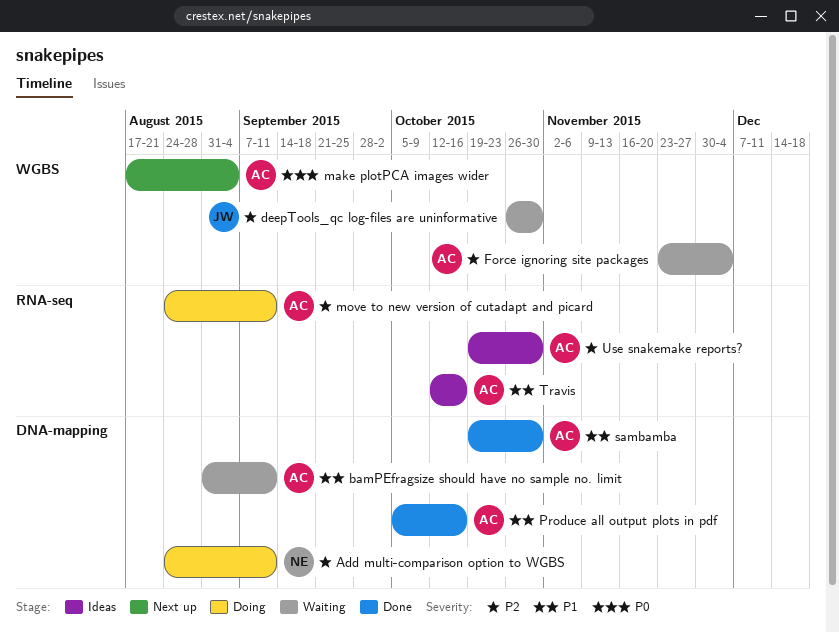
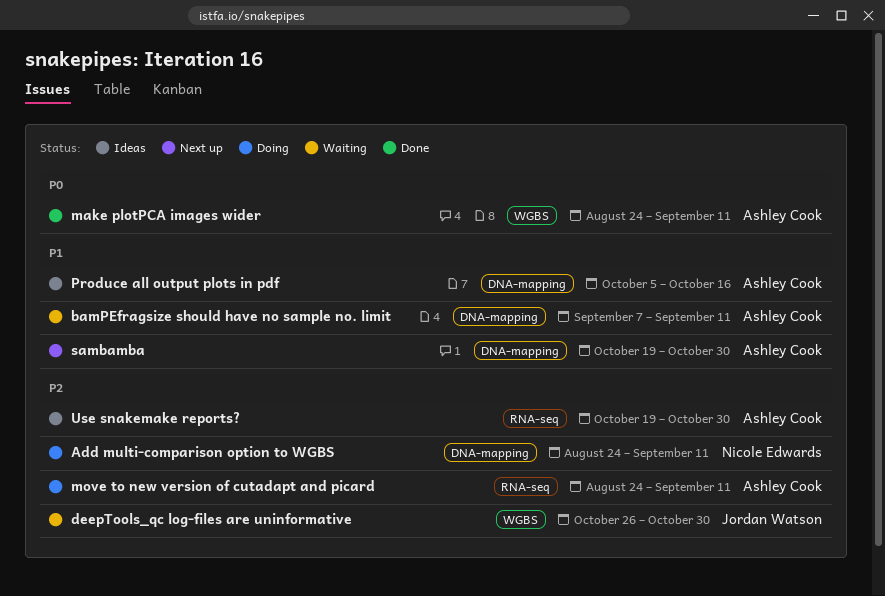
bamPEfragsize should have no sample no. limit, start: Aug 31 -> Sep 7
Force ignoring site packages: present -> none
make plotPCA images wider, status: Next up -> Done
make plotPCA images wider, start: Aug 17 -> Aug 24
make plotPCA images wider, due: Sep 4 -> Sep 11
Produce all output plots in pdf, status: Done -> Ideas
sambamba, status: Done -> Next up
Travis: present -> none

